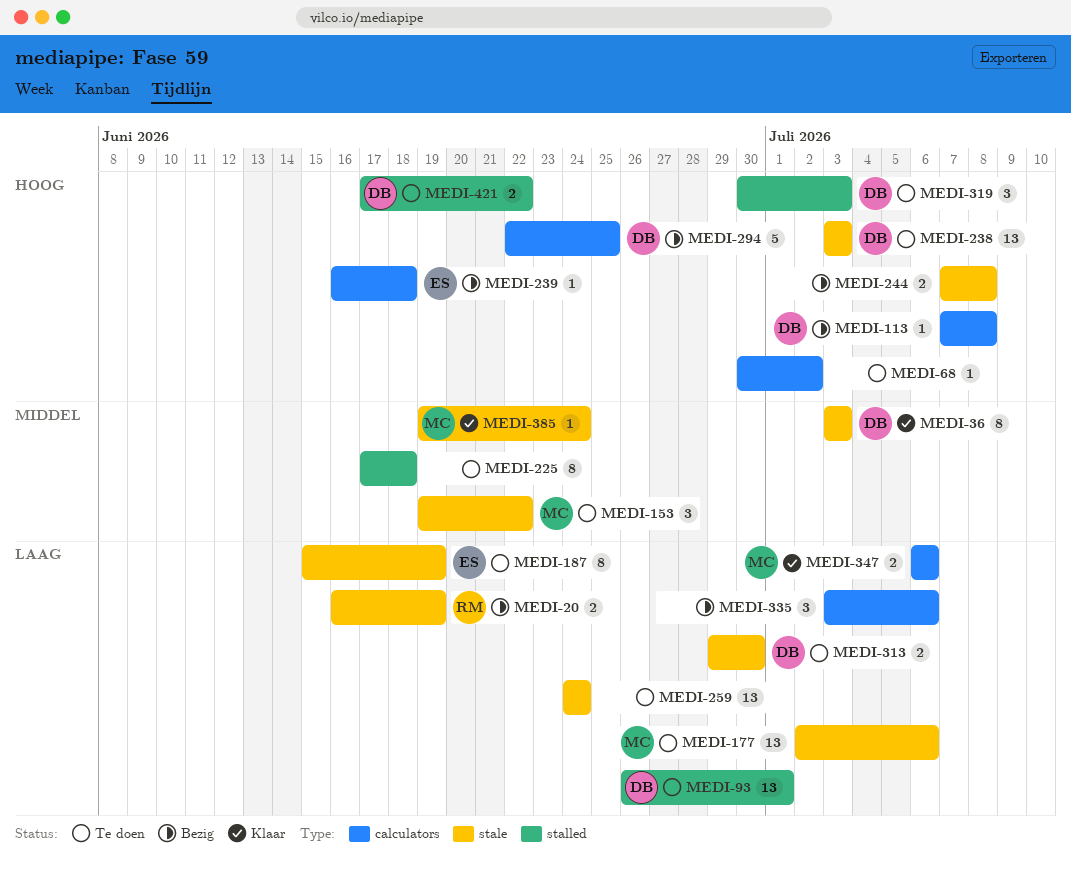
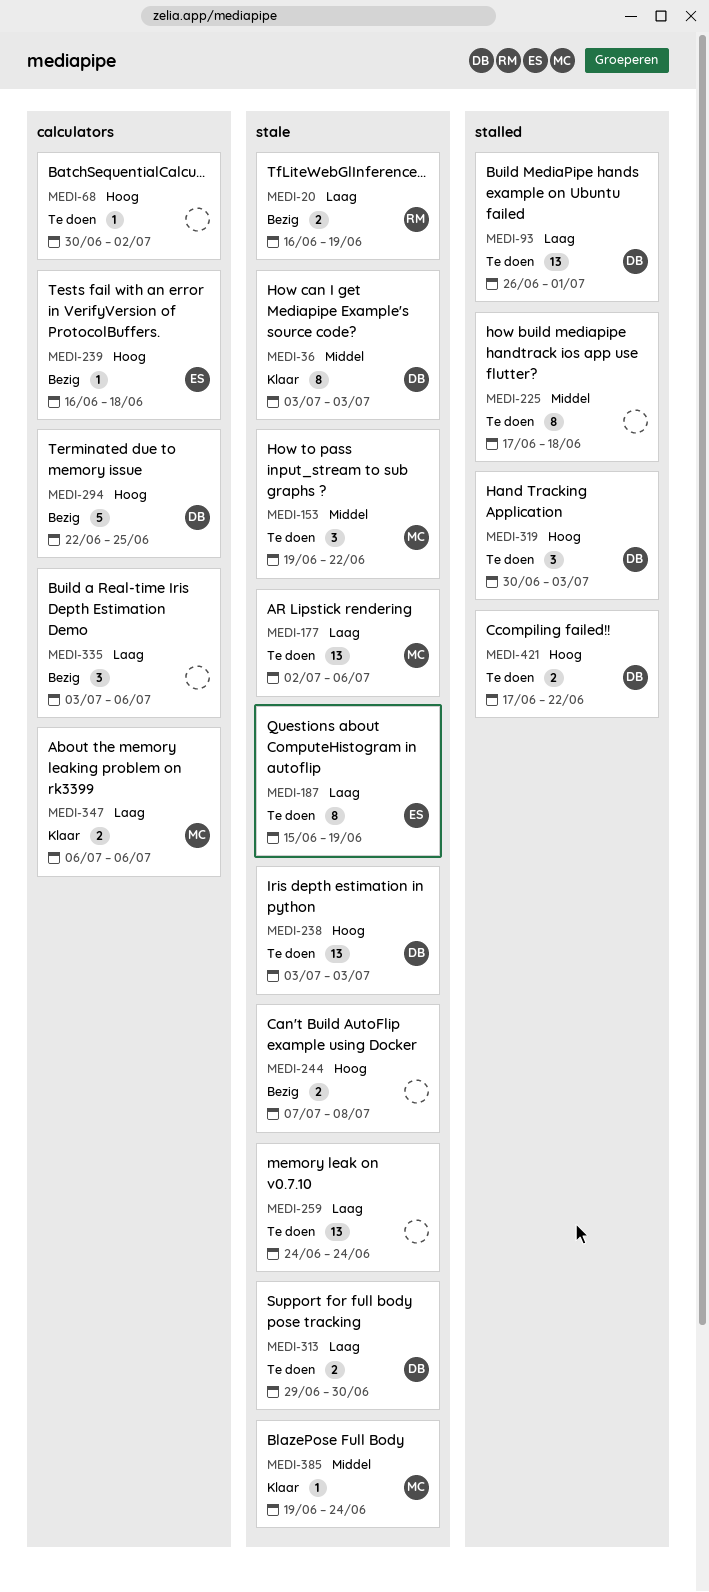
MEDI-113: present -> none

